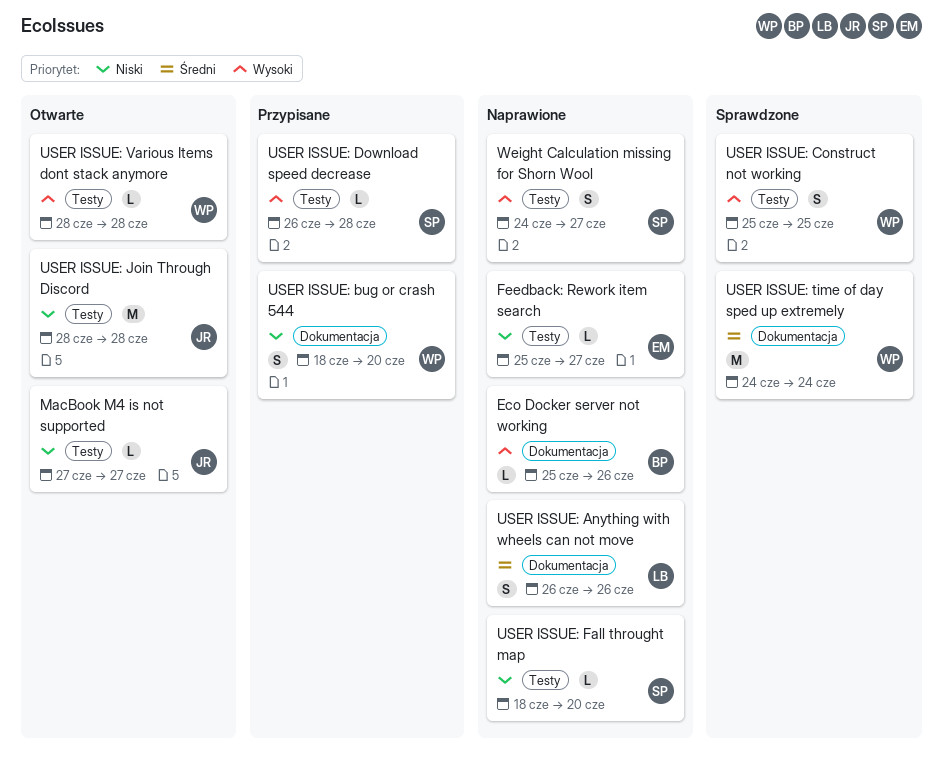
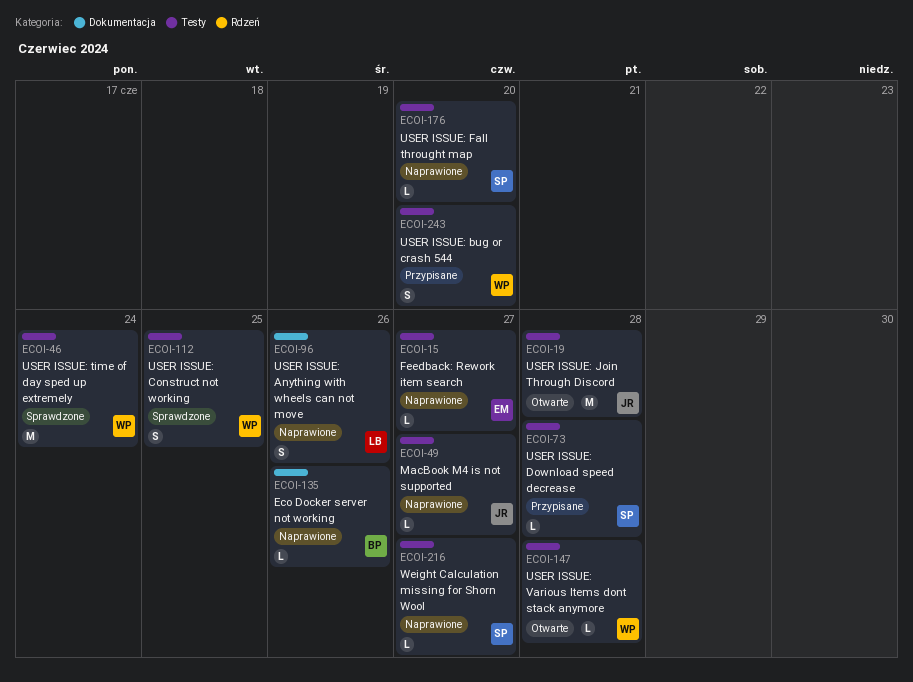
MacBook M4 is not supported, status: Otwarte -> Naprawione
USER ISSUE: bug or crash 544, label: Dokumentacja -> Testy
USER ISSUE: time of day sped up extremely, label: Dokumentacja -> Testy
Weight Calculation missing for Shorn Wool, estimate: S -> L

